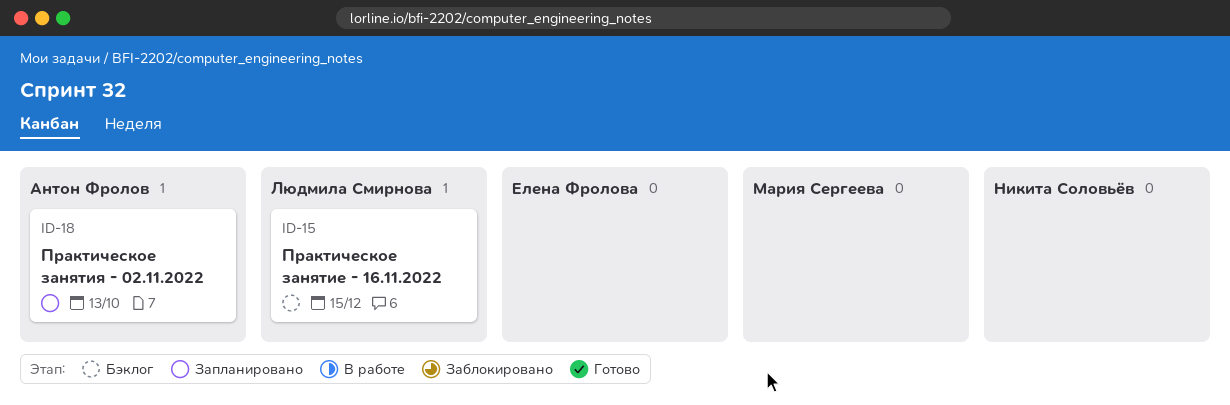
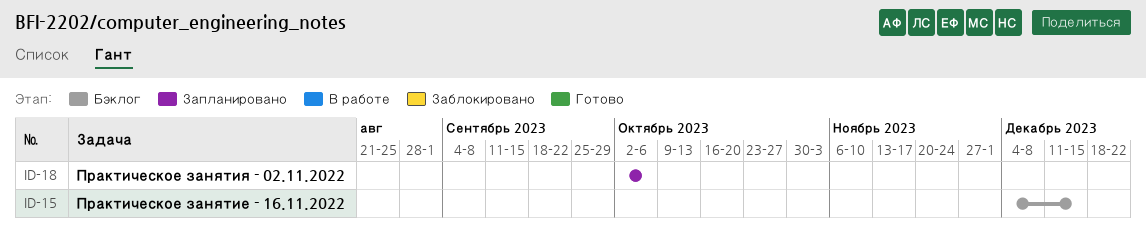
ID-18, due: Oct 13 -> Oct 6

